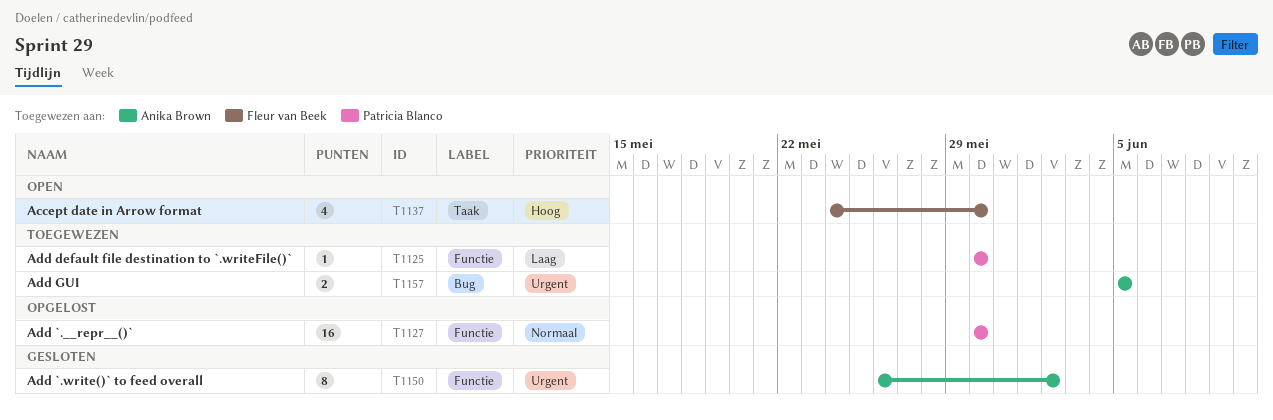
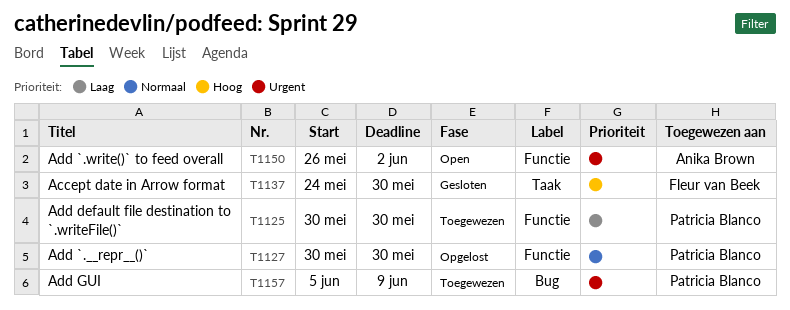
T1137, status: Open -> Gesloten
T1150, status: Gesloten -> Open
T1157, owner: Anika Brown -> Patricia Blanco
T1157, due: Jun 5 -> Jun 9

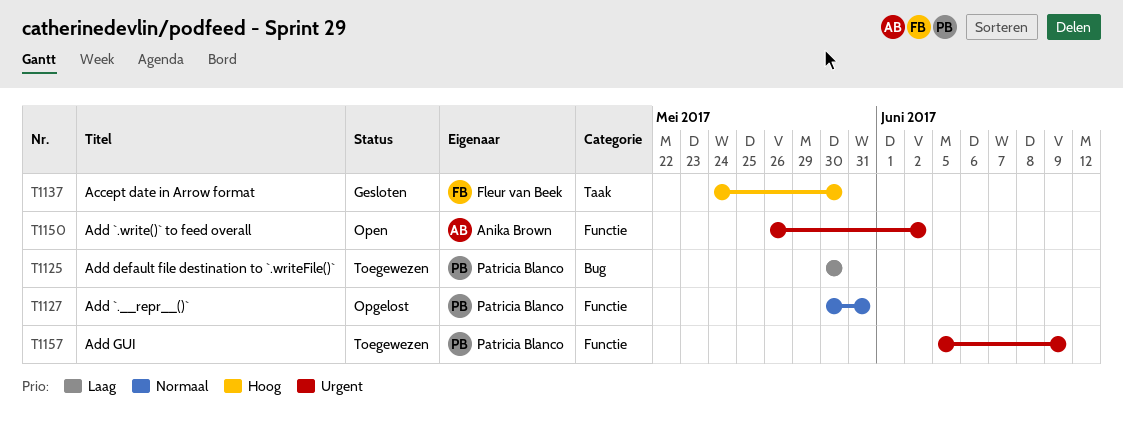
T1125, label: Functie -> Bug
T1127, due: May 30 -> May 31
T1157, label: Bug -> Functie

